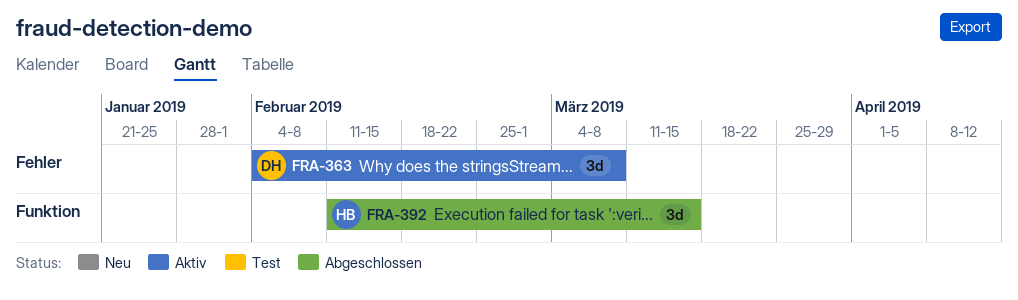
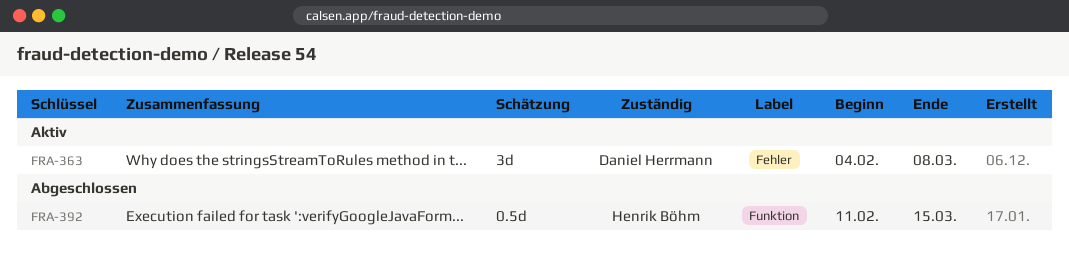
FRA-392, estimate: 3d -> 0.5d

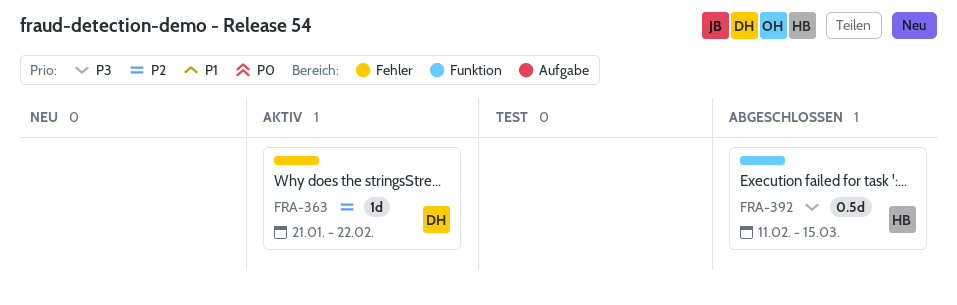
FRA-363, estimate: 3d -> 1d
FRA-363, start: Feb 4 -> Jan 21
FRA-363, due: Mar 8 -> Feb 22

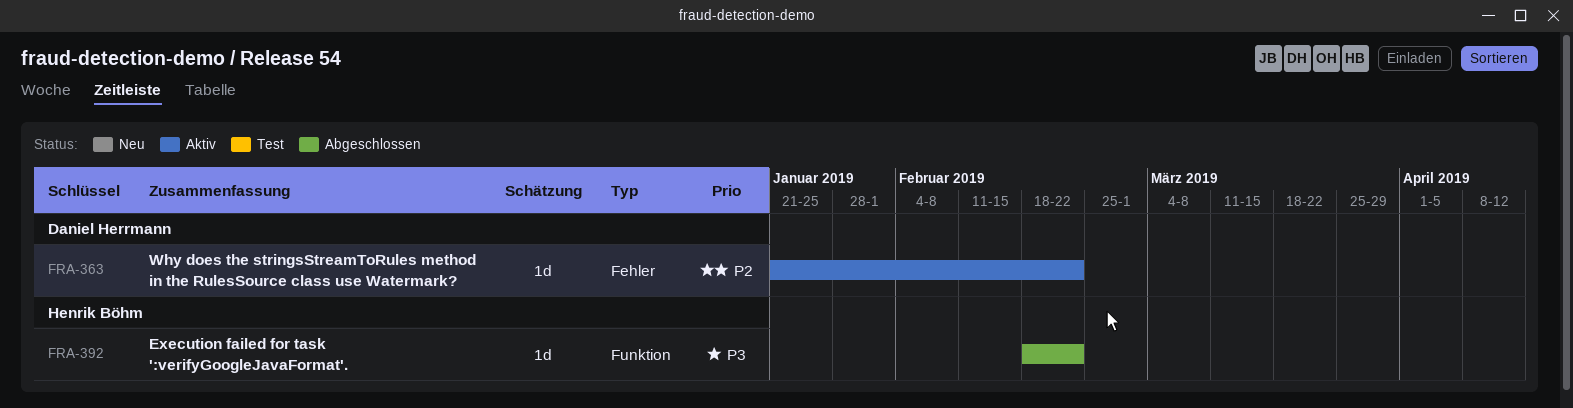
FRA-392, estimate: 0.5d -> 1d
FRA-392, start: Feb 11 -> Feb 18
FRA-392, due: Mar 15 -> Feb 22

